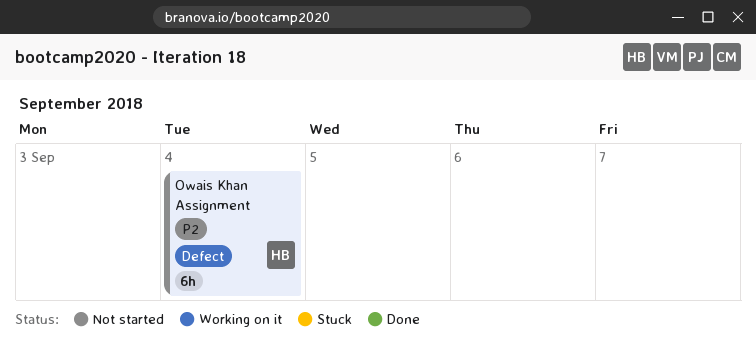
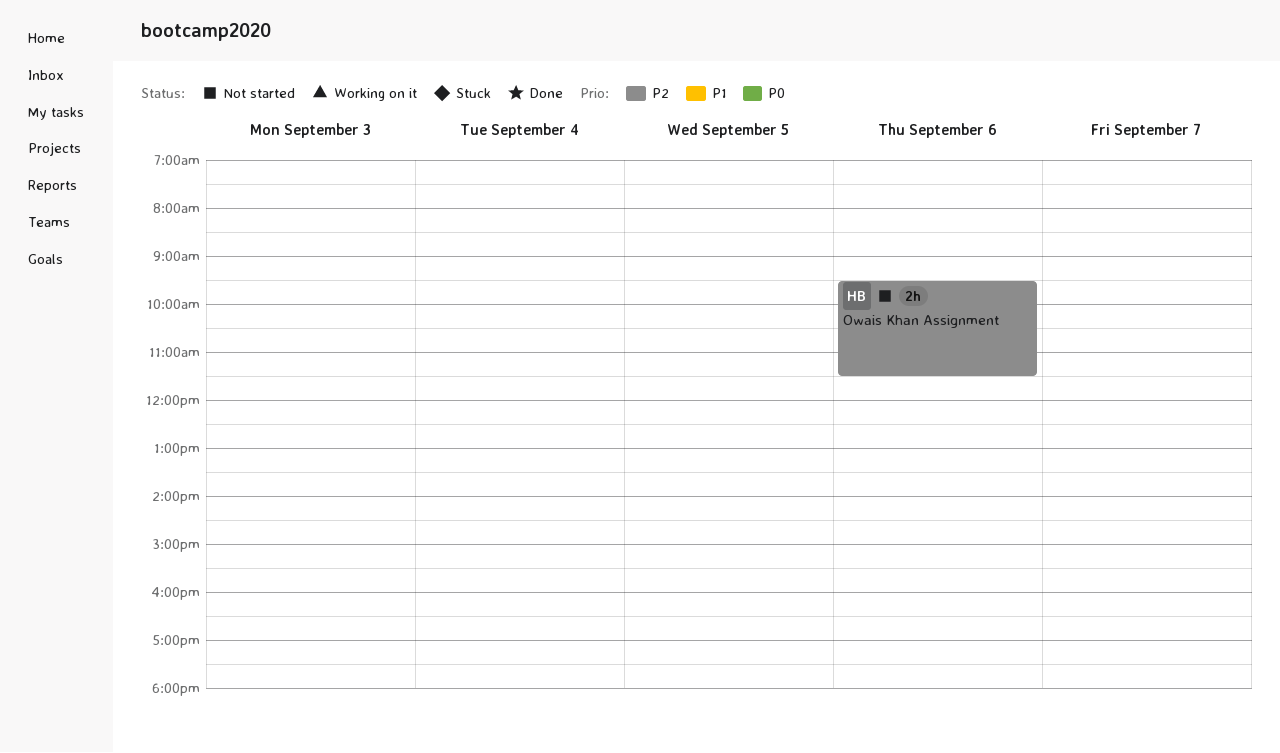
Owais Khan Assignment, estimate: 6h -> 2h
Owais Khan Assignment, day: Sep 4 -> Sep 6

